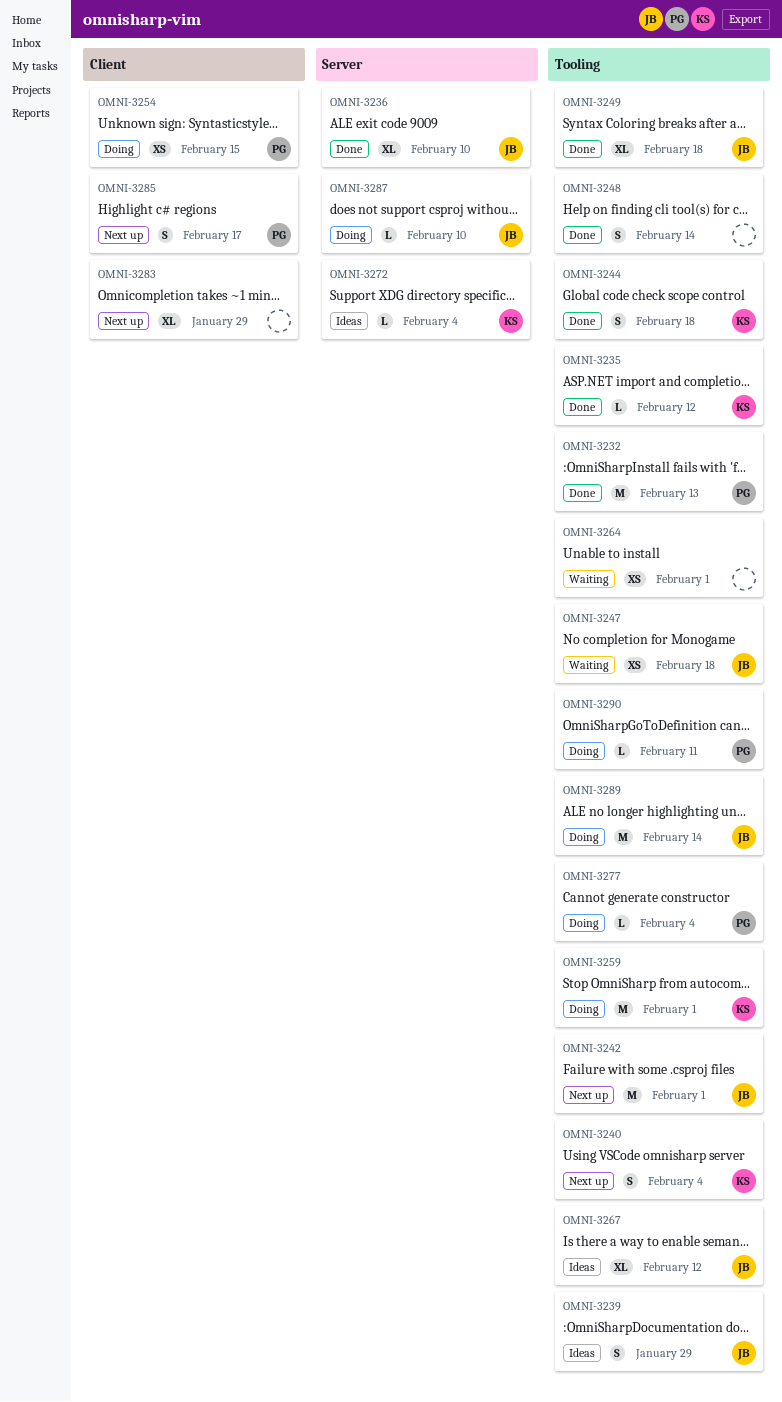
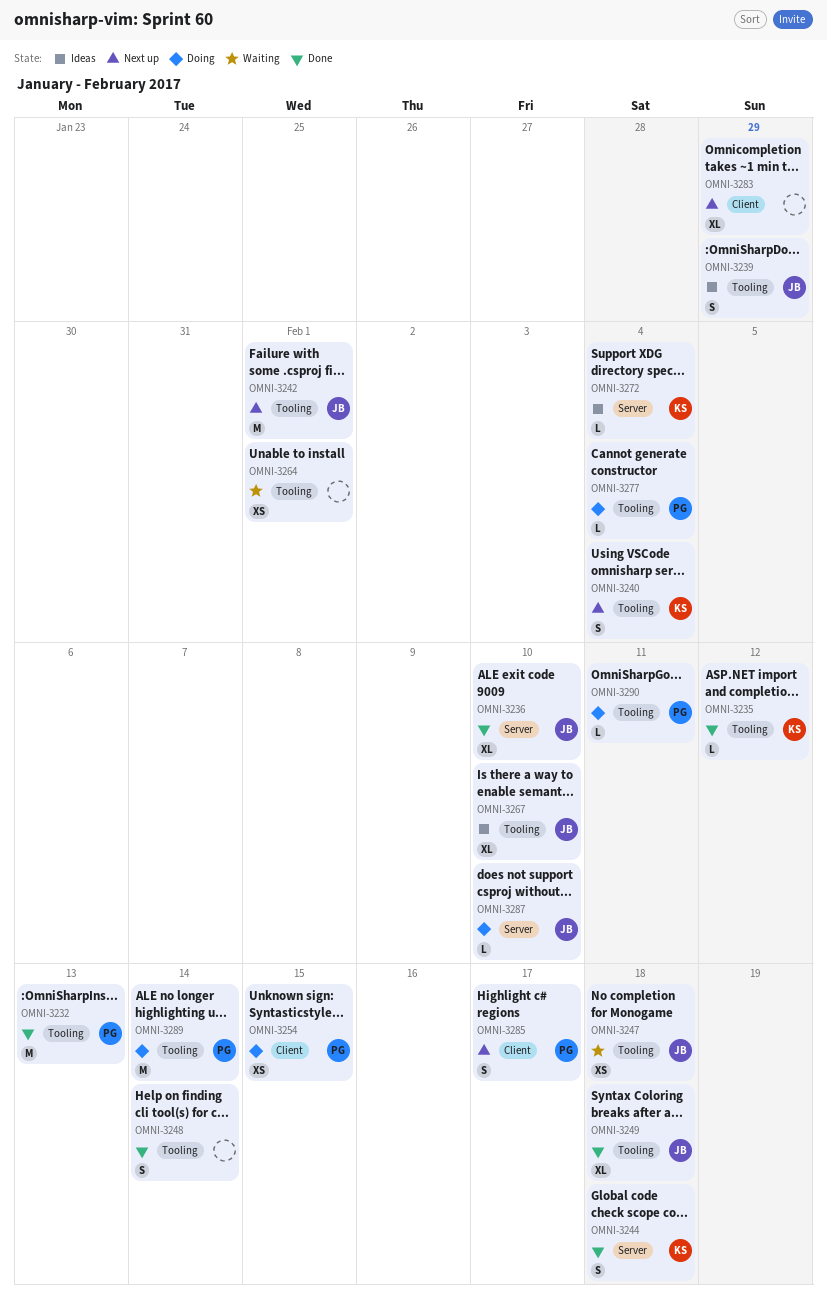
OMNI-3244, label: Tooling -> Server
OMNI-3259: present -> none
OMNI-3267, due: Feb 12 -> Feb 10
OMNI-3289, owner: JB -> PG

